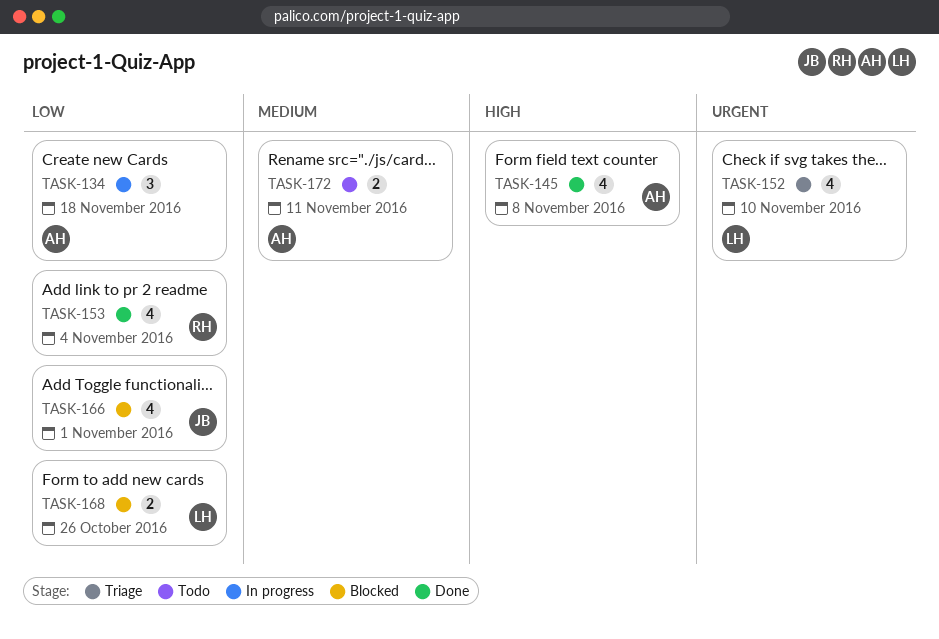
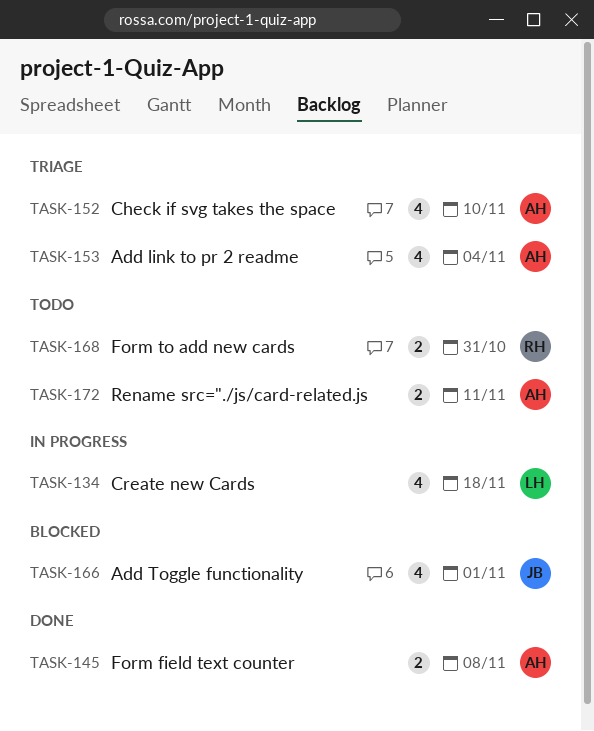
TASK-134, owner: AH -> LH
TASK-134, estimate: 3 -> 4
TASK-145, estimate: 4 -> 2
TASK-152, owner: LH -> AH
TASK-153, status: Done -> Triage
TASK-153, owner: RH -> AH
TASK-168, status: Blocked -> Todo
TASK-168, owner: LH -> RH
TASK-168, due: Oct 26 -> Oct 31

